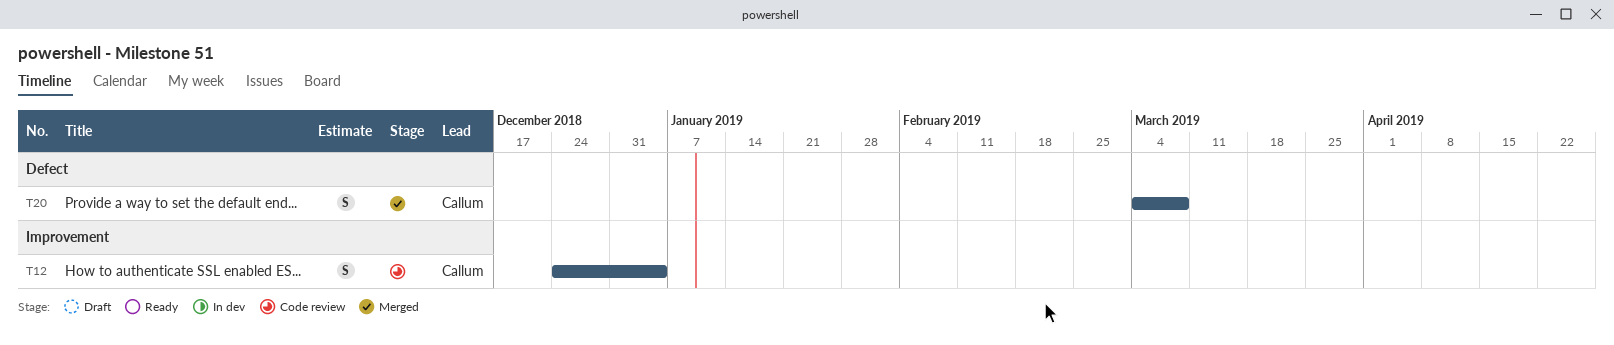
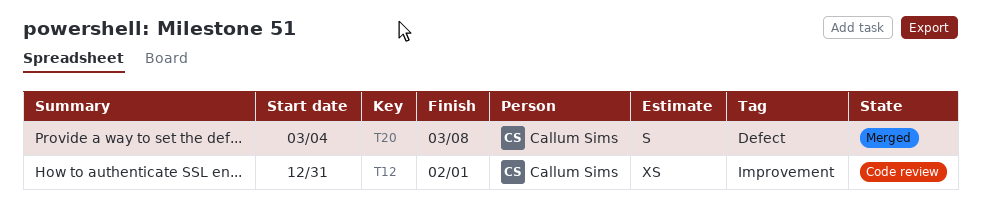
T12, estimate: S -> XS
T12, start: Dec 24 -> Dec 31
T12, due: Jan 4 -> Feb 1

